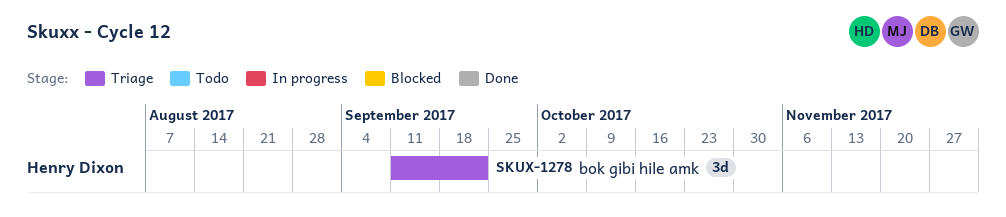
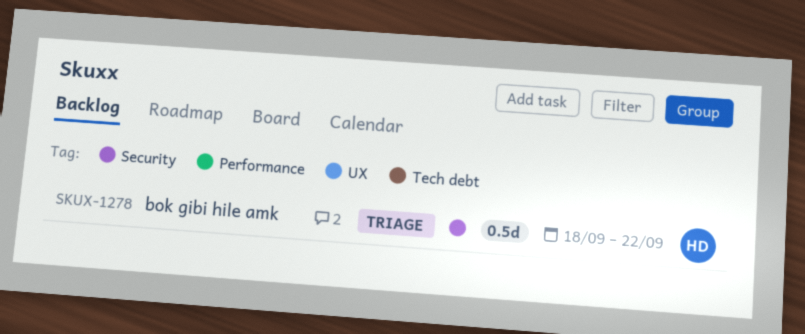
SKUX-1278, estimate: 3d -> 0.5d
SKUX-1278, start: Sep 11 -> Sep 18

